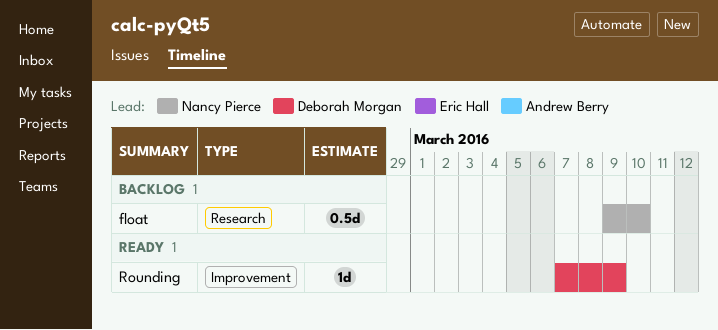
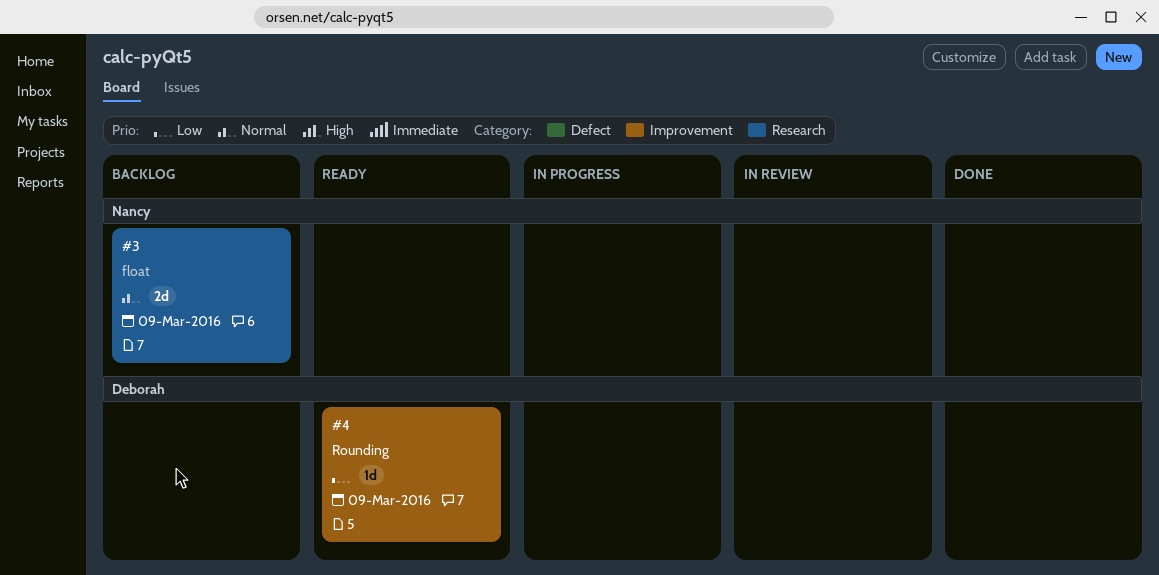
float, estimate: 0.5d -> 2d
float, due: Mar 10 -> Mar 9

